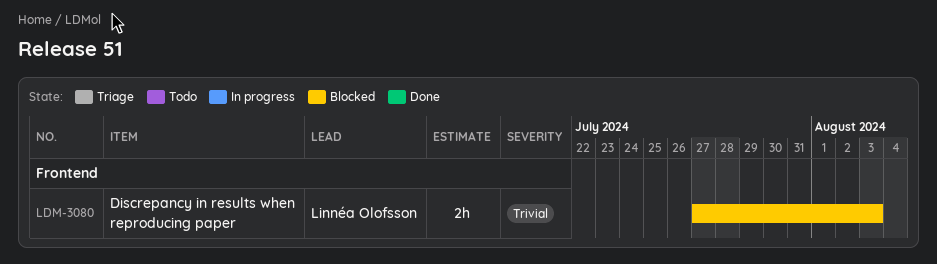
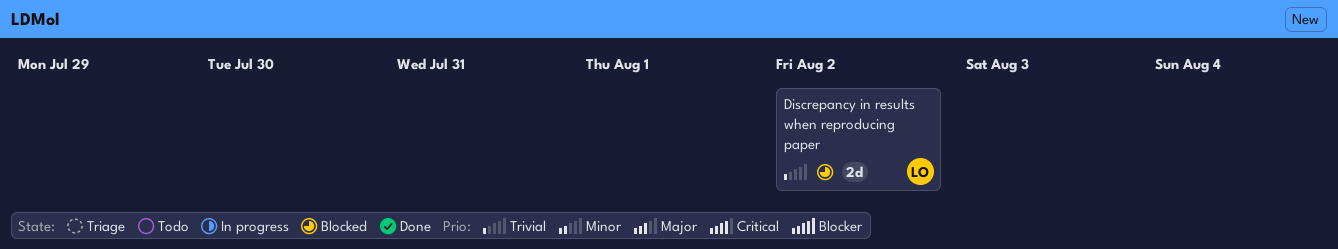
Discrepancy in results when reproducing paper, estimate: 2h -> 2d
Discrepancy in results when reproducing paper, due: Aug 3 -> Aug 2

